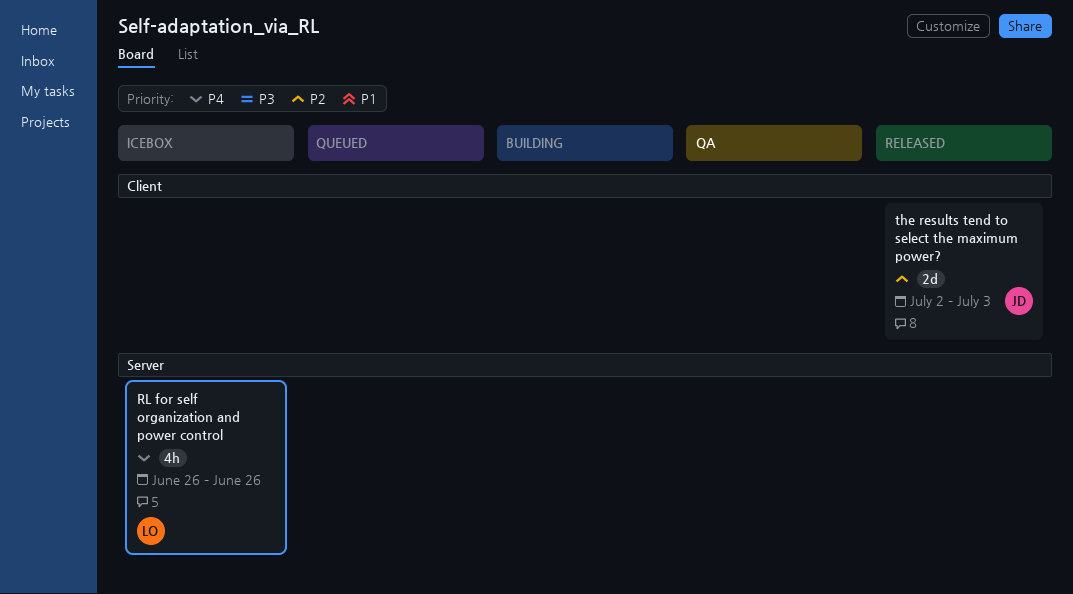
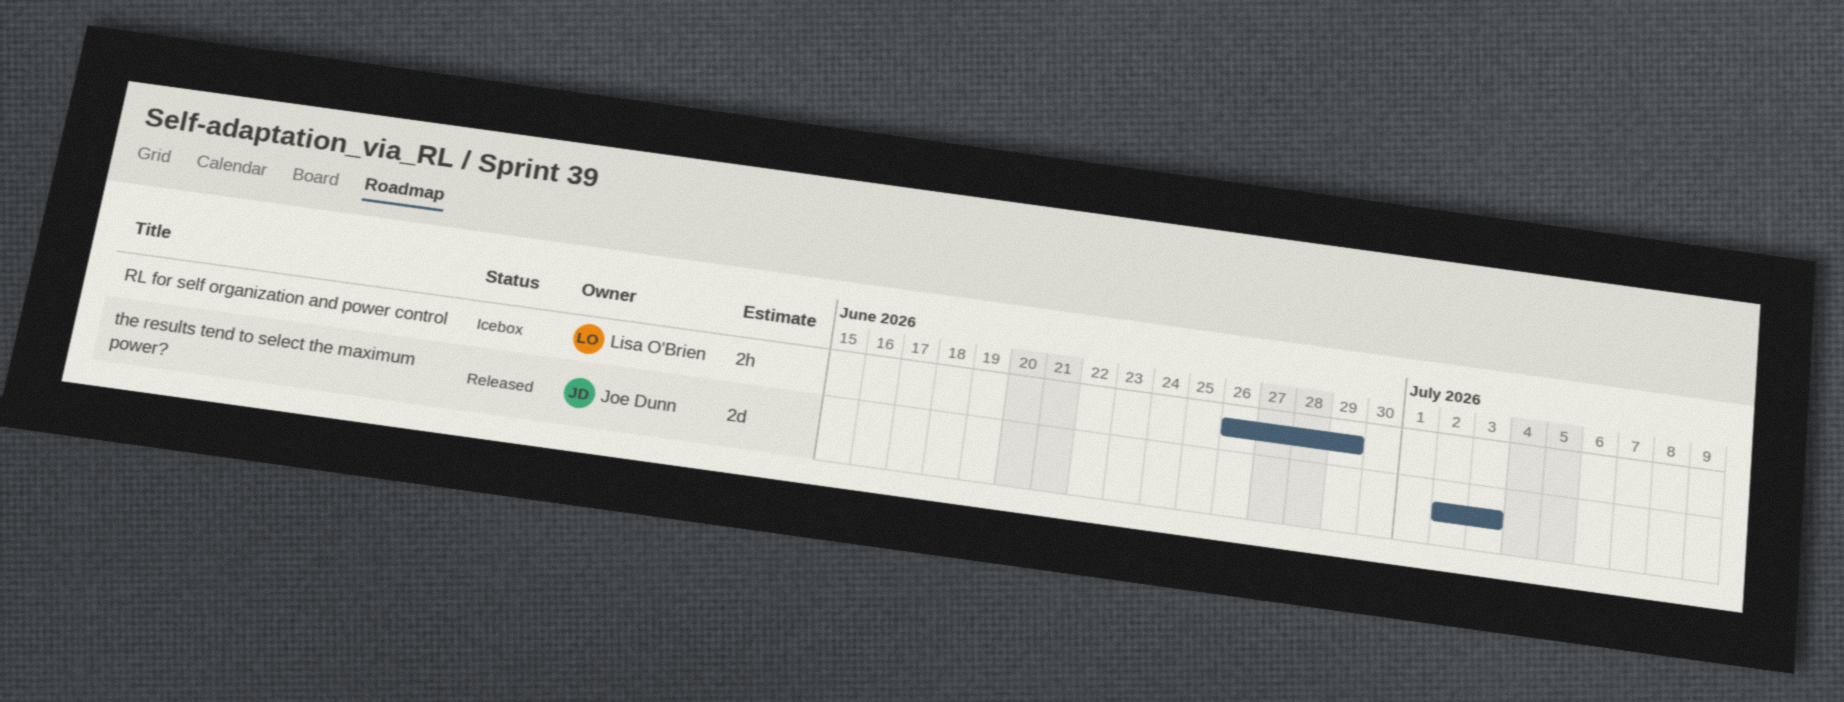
RL for self organization and power control, estimate: 4h -> 2h
RL for self organization and power control, due: Jun 26 -> Jun 29

